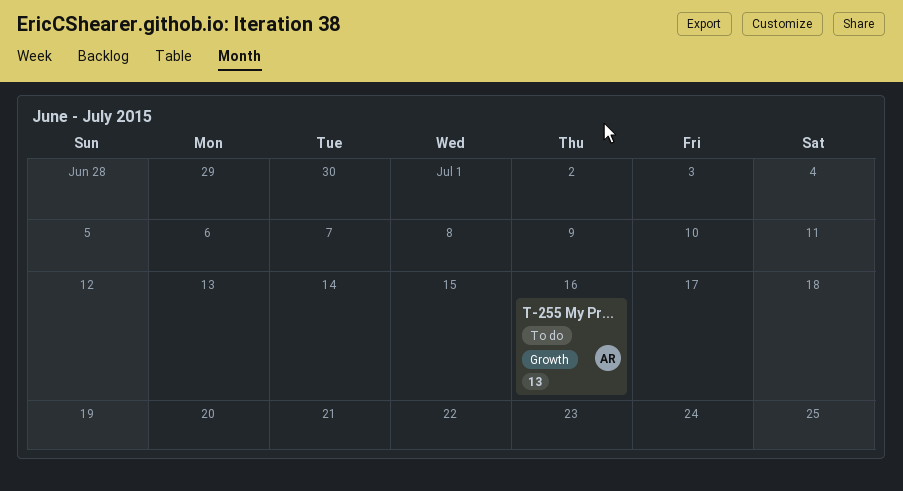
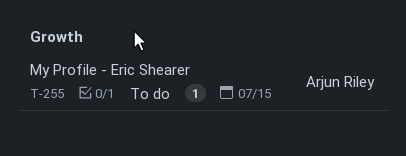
T-255, estimate: 13 -> 1
T-255, due: Jul 16 -> Jul 15

